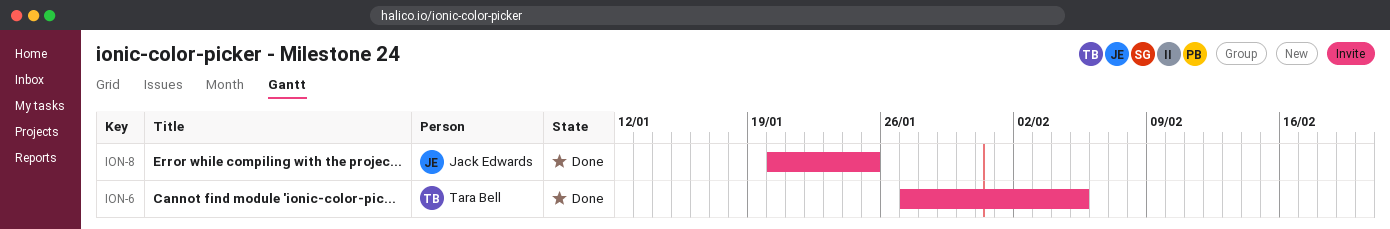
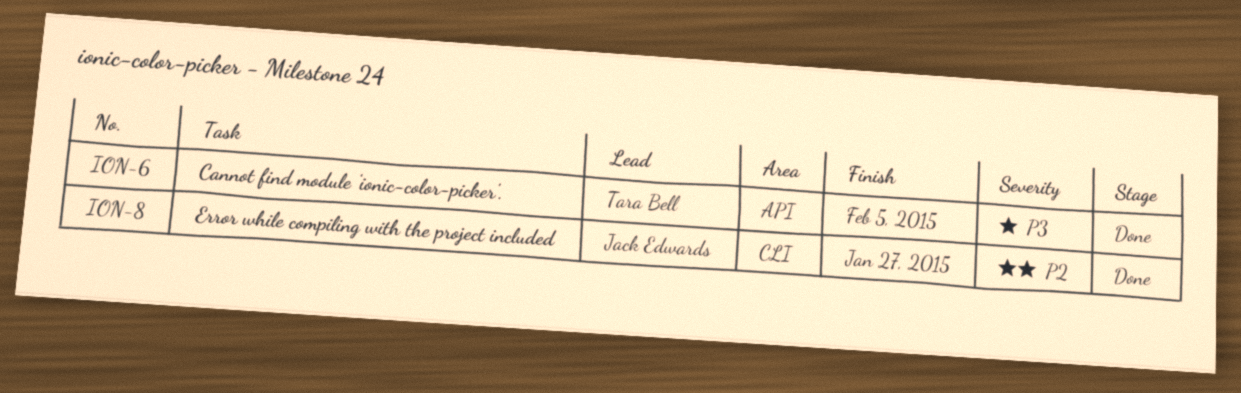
ION-8, due: Jan 25 -> Jan 27

